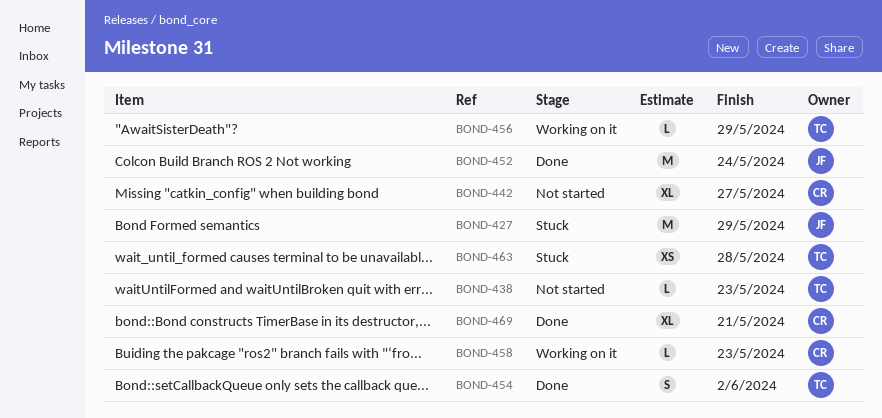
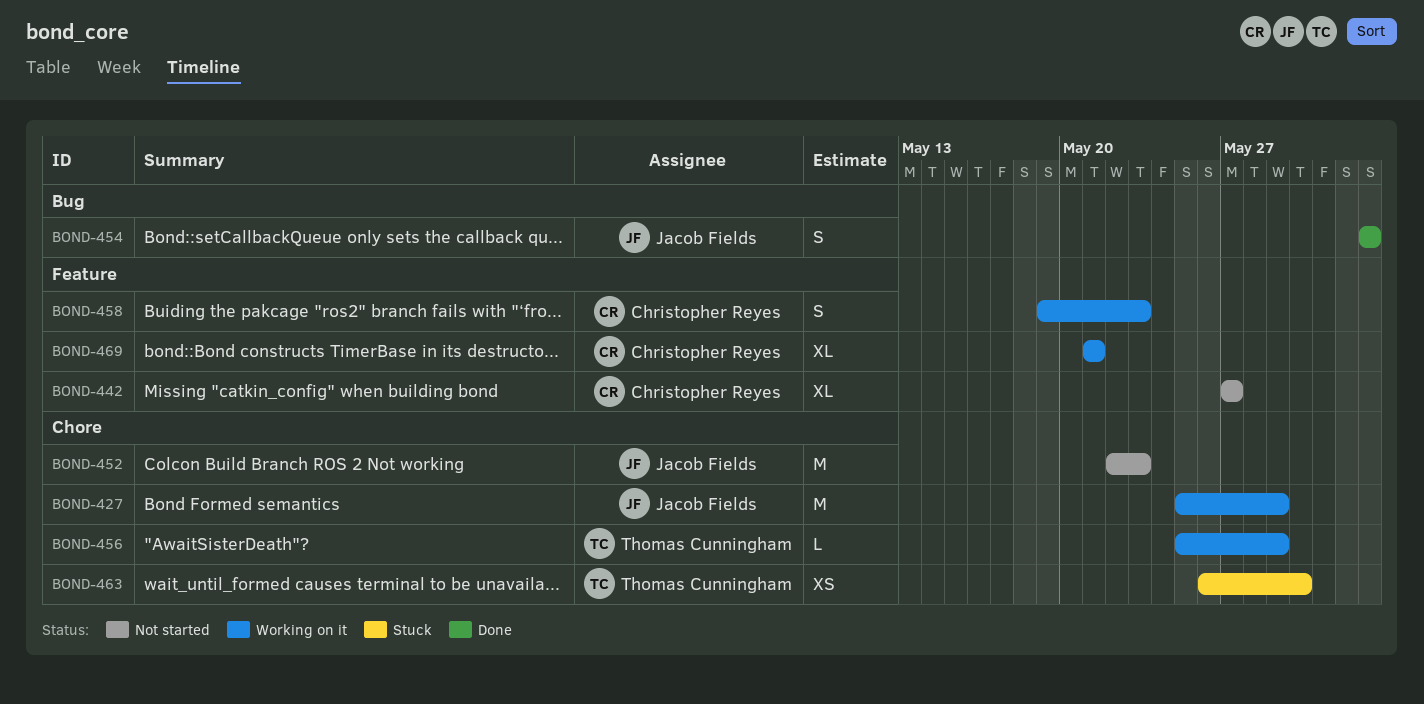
BOND-427, status: Stuck -> Working on it
BOND-438: present -> none
BOND-452, status: Done -> Not started
BOND-452, due: May 24 -> May 23
BOND-454, owner: Thomas Cunningham -> Jacob Fields
BOND-458, estimate: L -> S
BOND-463, due: May 28 -> May 30
BOND-469, status: Done -> Working on it

